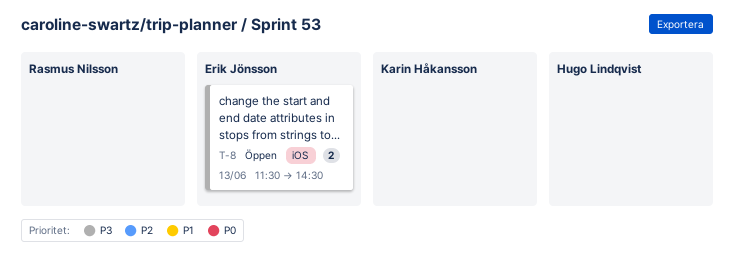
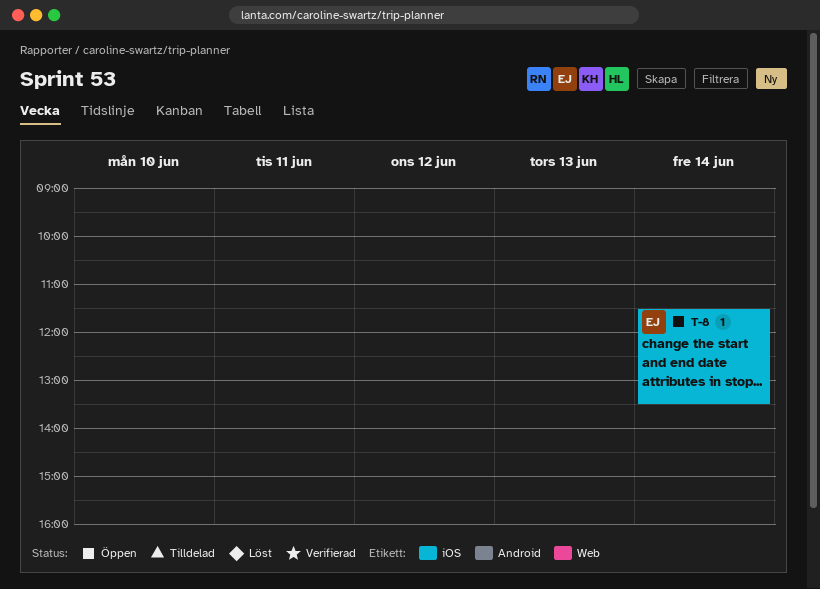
T-8, estimate: 2 -> 1
T-8, day: Jun 13 -> Jun 14
T-8, ends: 14:30 -> 13:30

